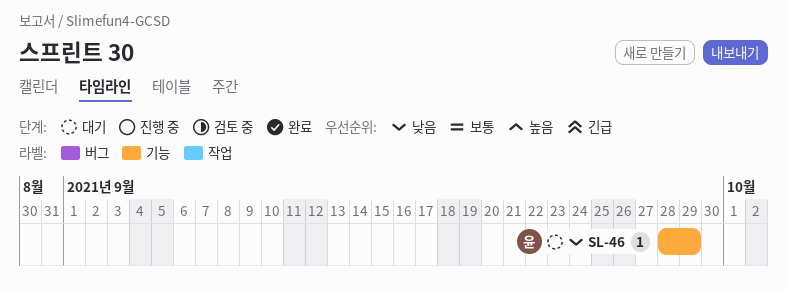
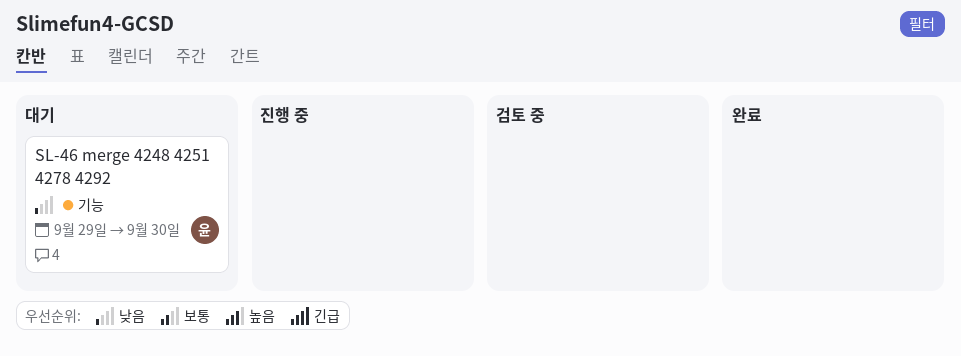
SL-46, start: Sep 28 -> Sep 29
SL-46, due: Sep 29 -> Sep 30

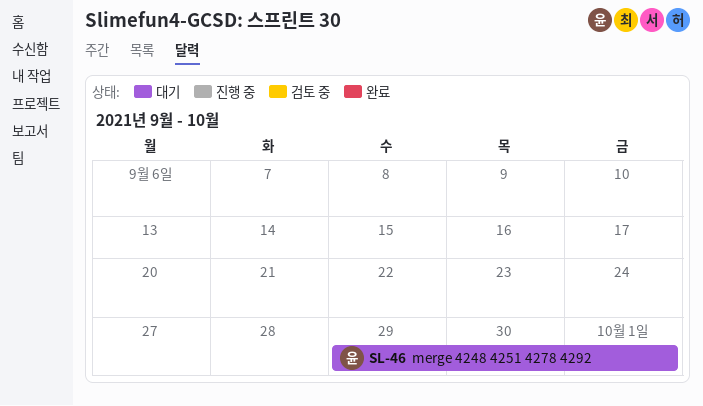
SL-46, due: Sep 30 -> Oct 1

